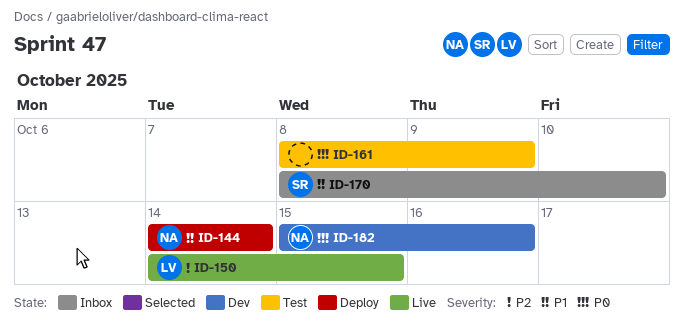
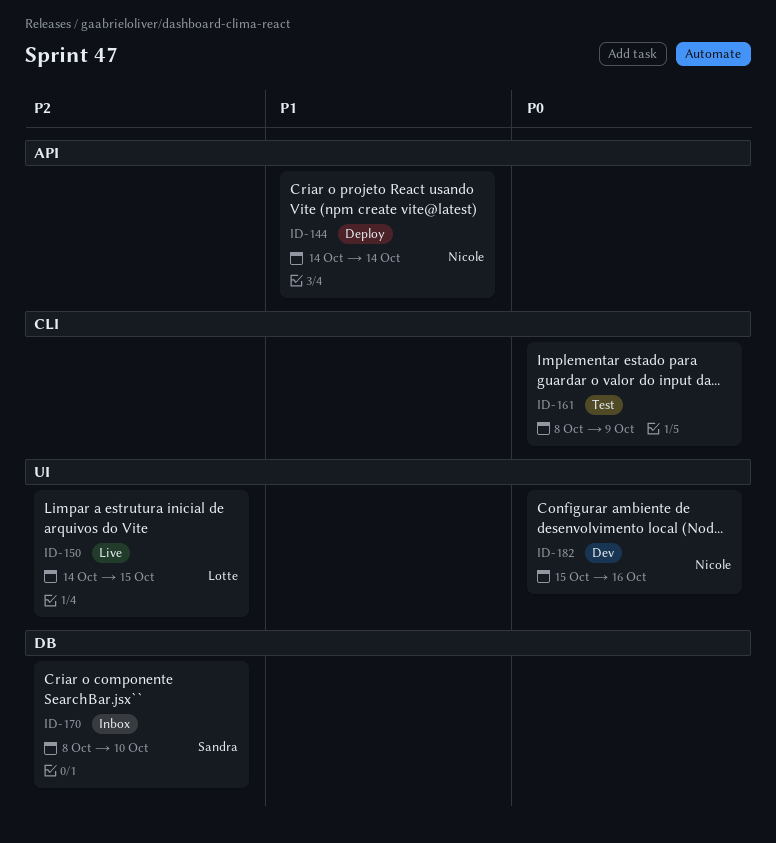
ID-170, priority: P1 -> P2

